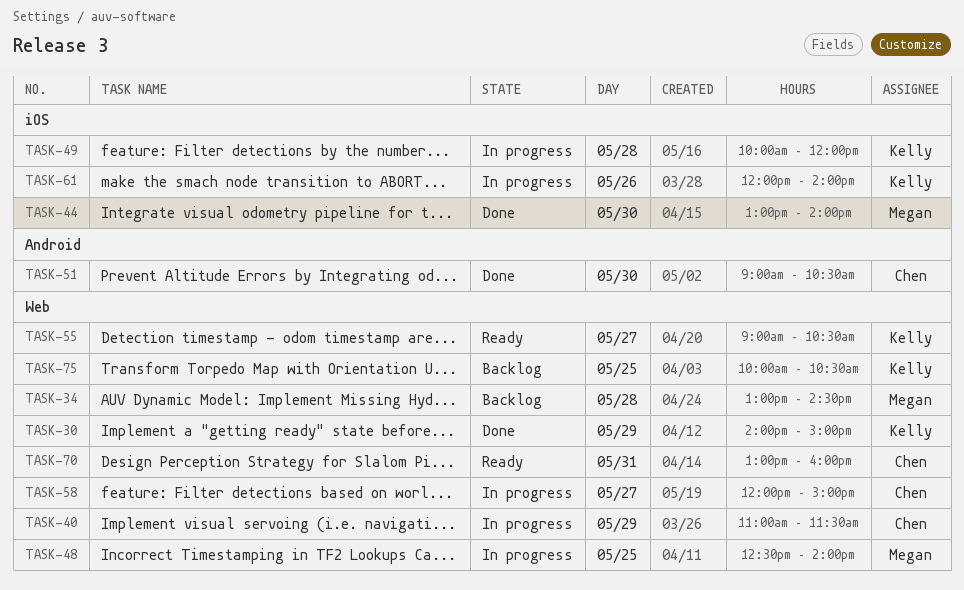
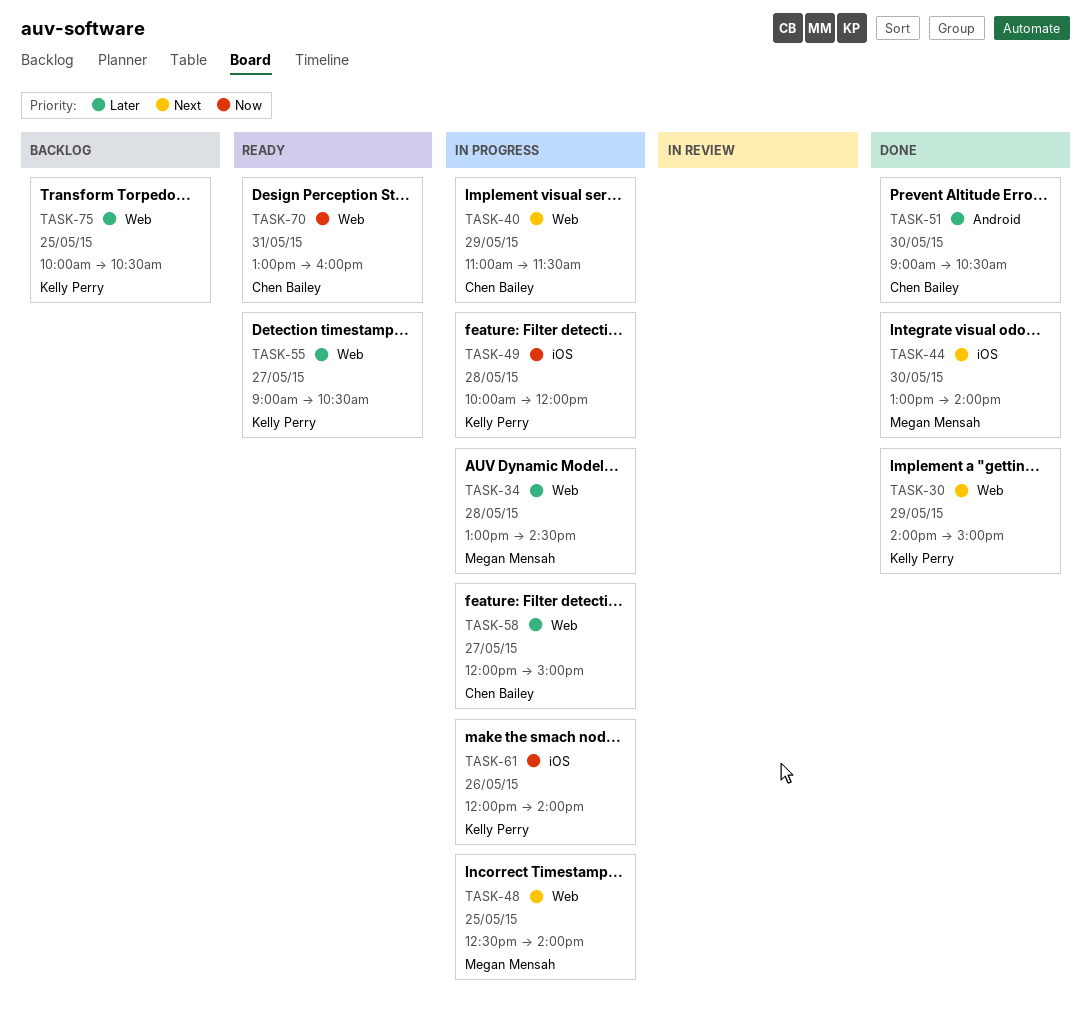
TASK-34, status: Backlog -> In progress

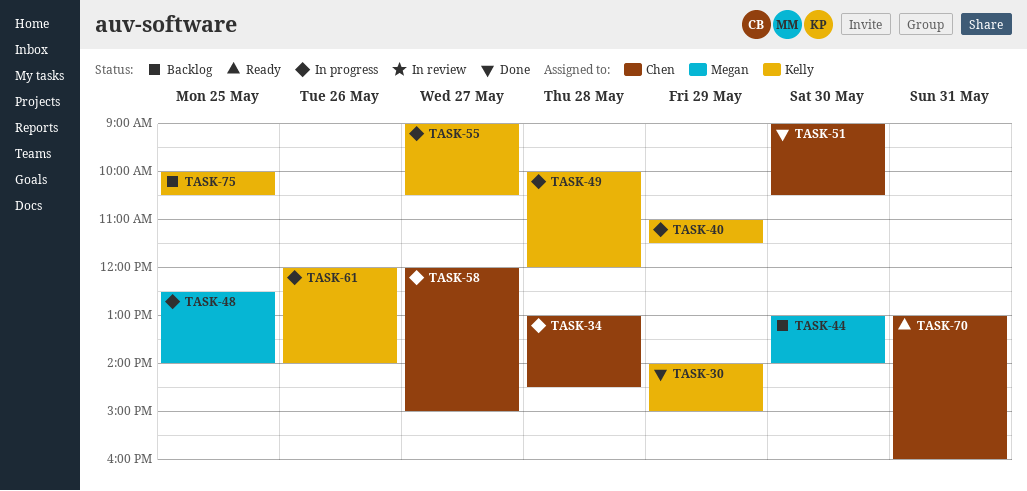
TASK-34, owner: Megan Mensah -> Chen Bailey
TASK-40, owner: Chen Bailey -> Kelly Perry
TASK-44, status: Done -> Backlog
TASK-55, status: Ready -> In progress

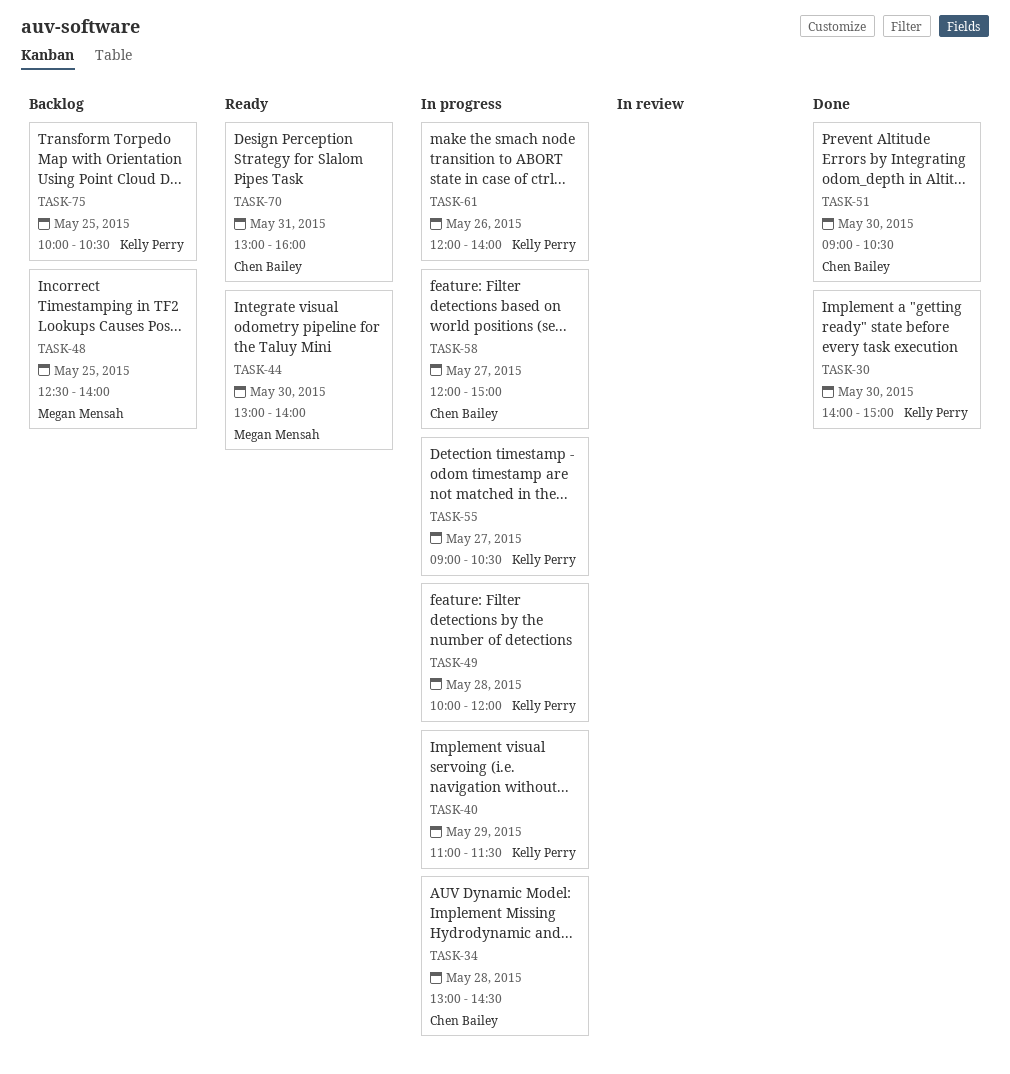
TASK-30, day: May 29 -> May 30
TASK-44, status: Backlog -> Ready
TASK-48, status: In progress -> Backlog

